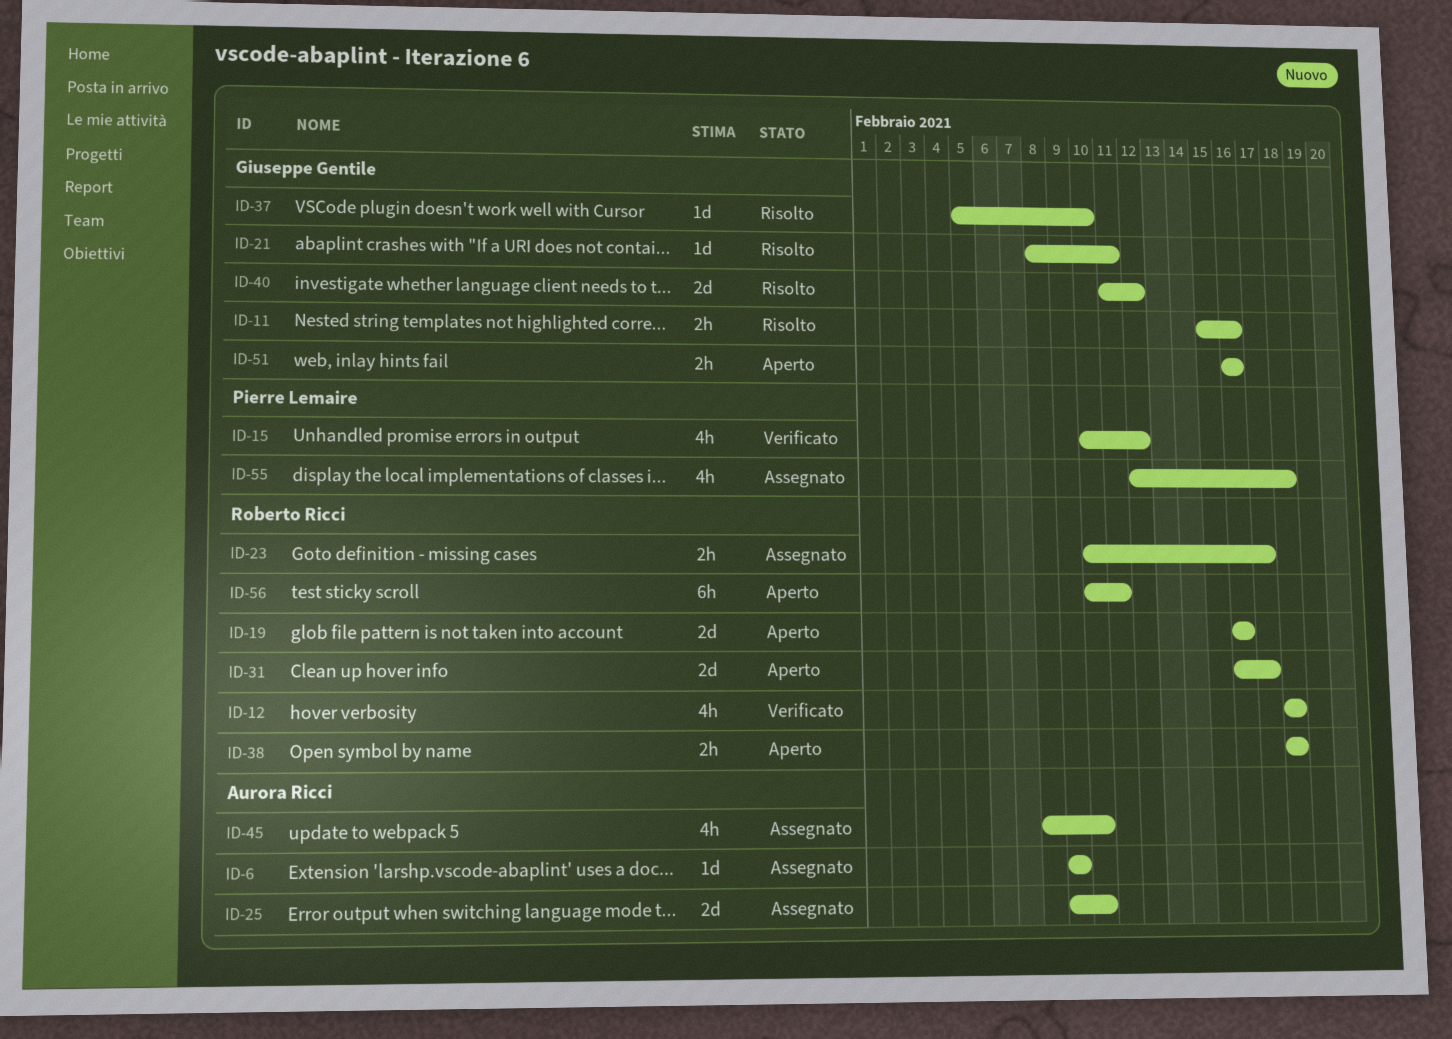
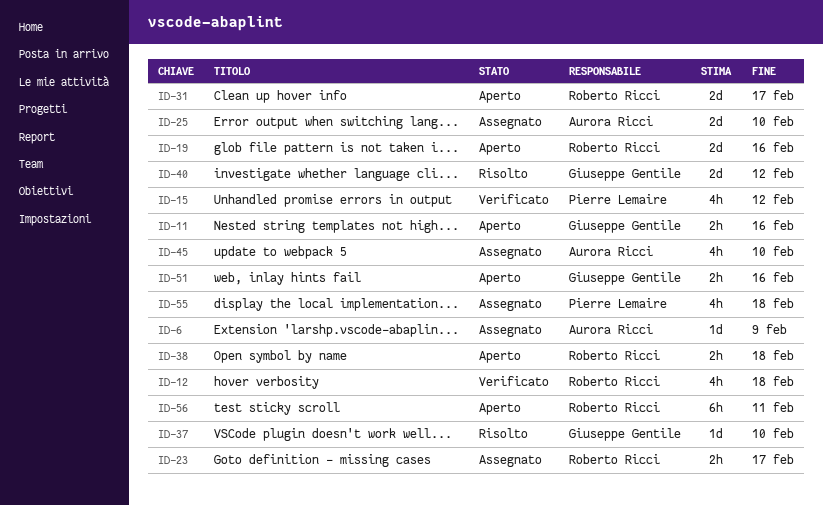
ID-11, status: Risolto -> Aperto
ID-21: present -> none

